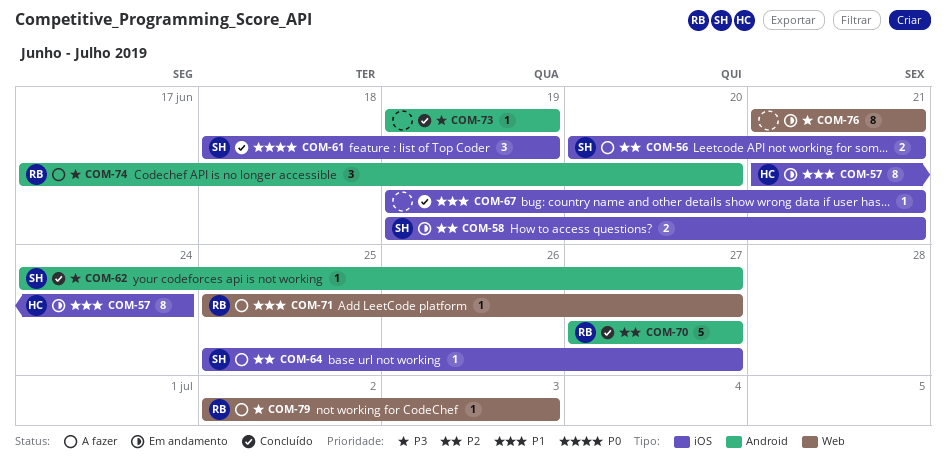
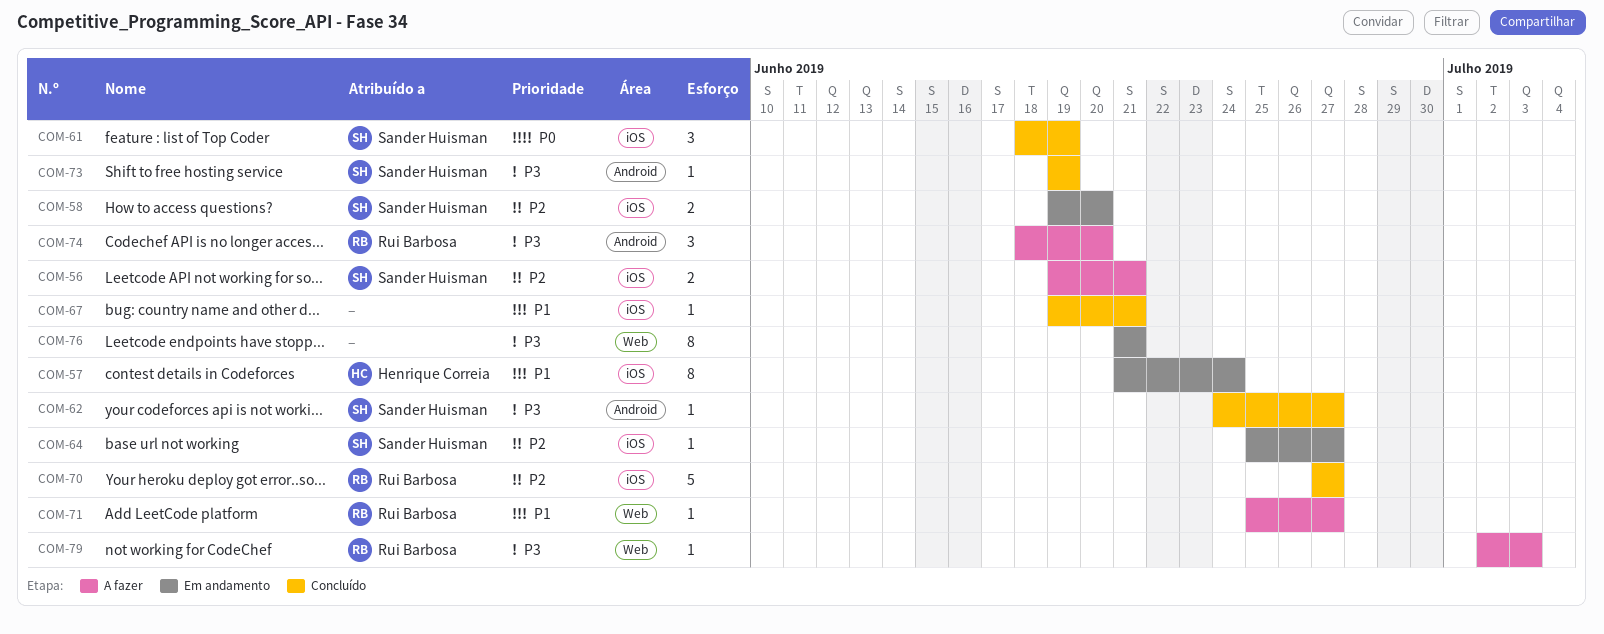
COM-56, start: Jun 20 -> Jun 19
COM-58, due: Jun 21 -> Jun 20
COM-64, status: A fazer -> Em andamento
COM-70, label: Android -> iOS
COM-73, owner: none -> Sander Huisman
COM-74, start: Jun 17 -> Jun 18

